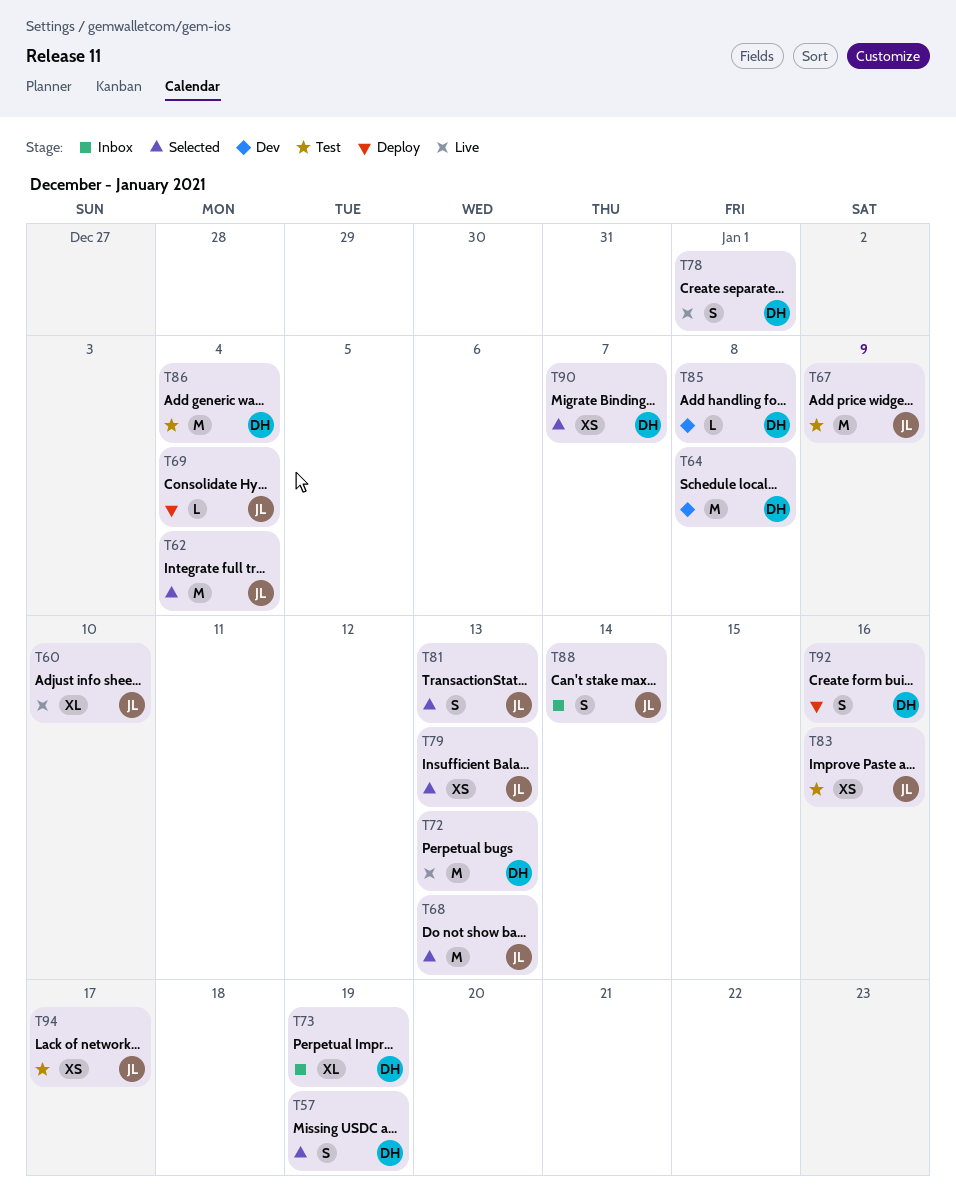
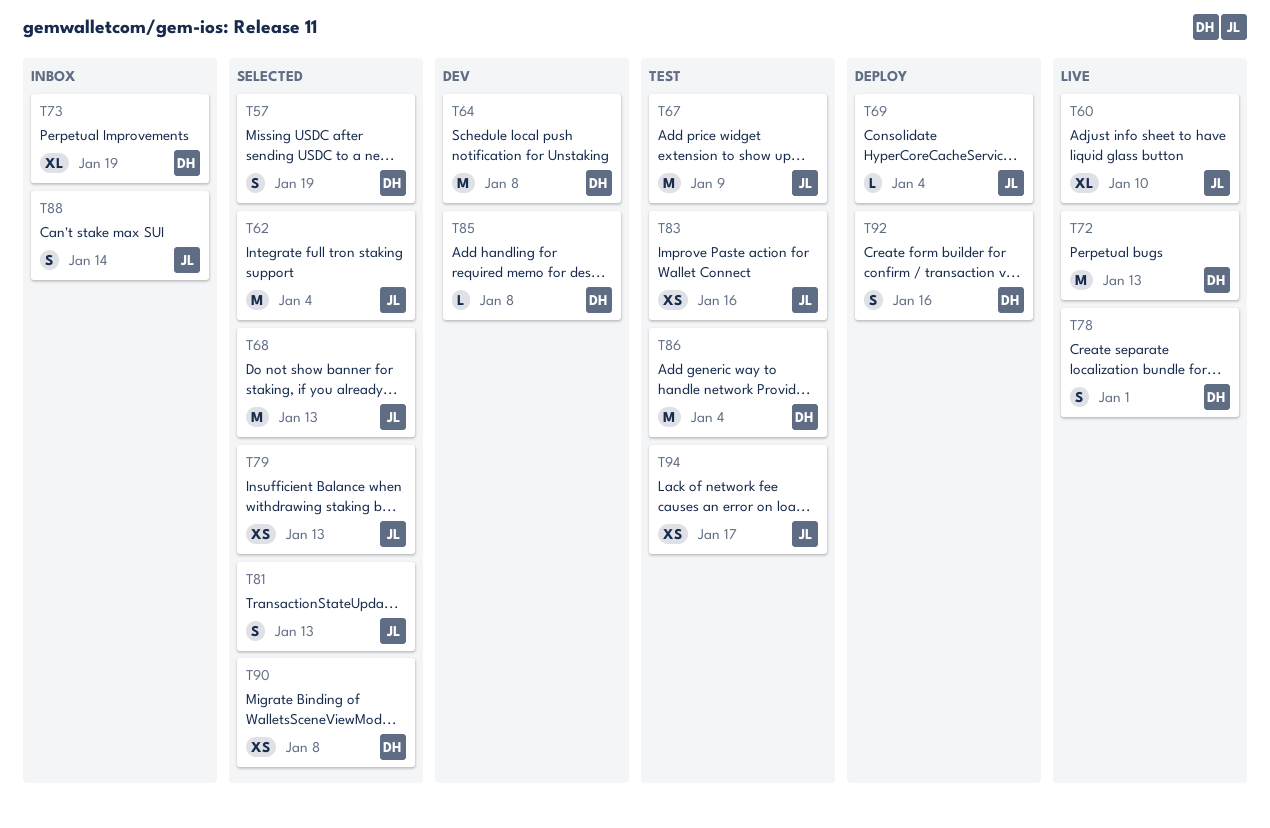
T90, due: Jan 7 -> Jan 8

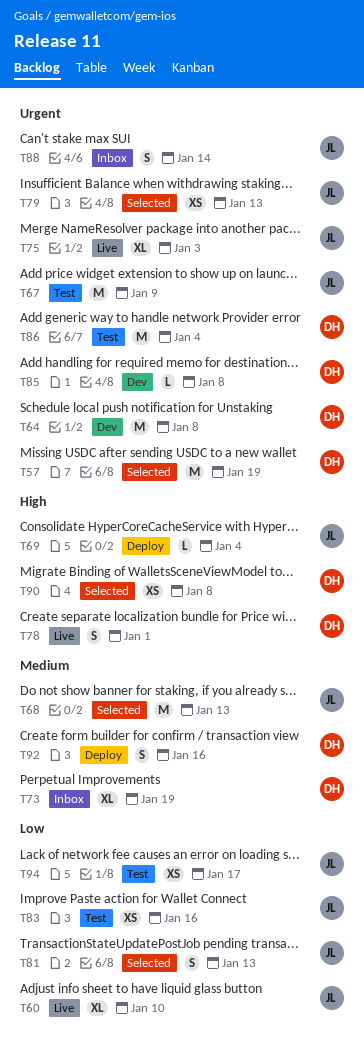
T57, estimate: S -> M
T62: present -> none
T72: present -> none
T75: none -> present

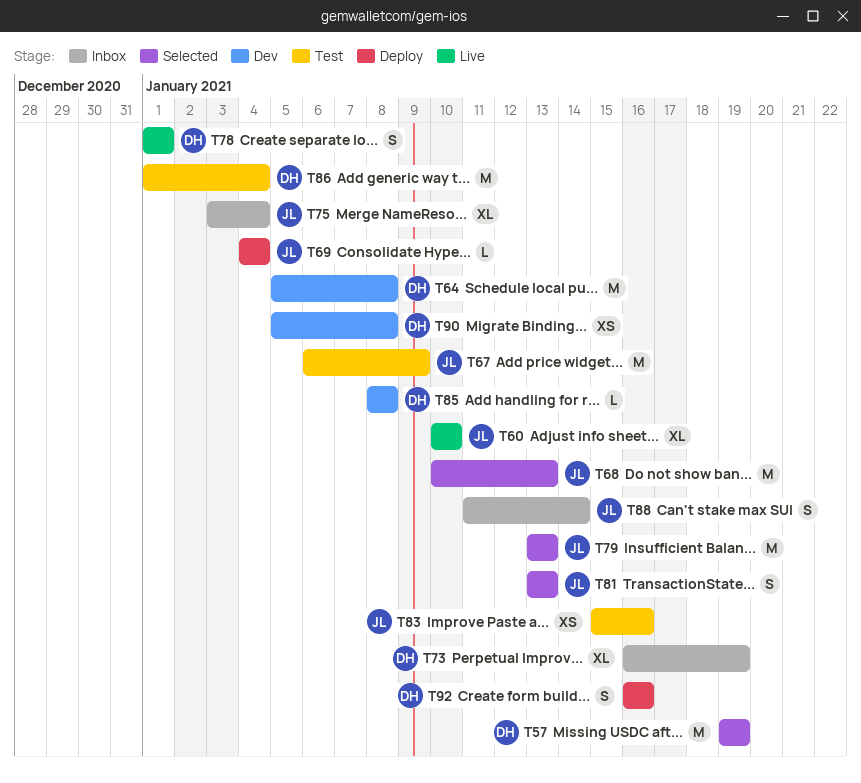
T75, status: Live -> Inbox
T75, due: Jan 3 -> Jan 4
T79, estimate: XS -> M
T90, status: Selected -> Dev
T94: present -> none

